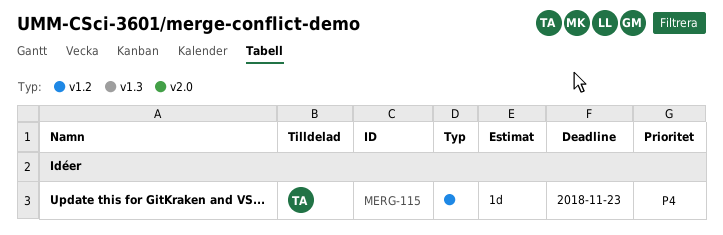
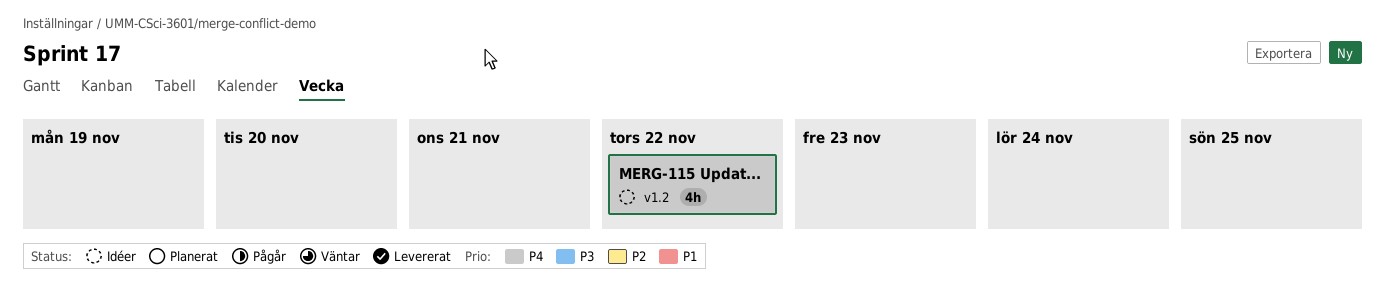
MERG-115, estimate: 1d -> 4h
MERG-115, due: Nov 23 -> Nov 22

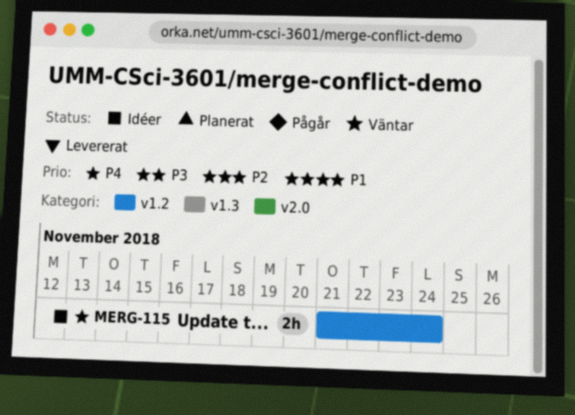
MERG-115, estimate: 4h -> 2h
MERG-115, due: Nov 22 -> Nov 24

